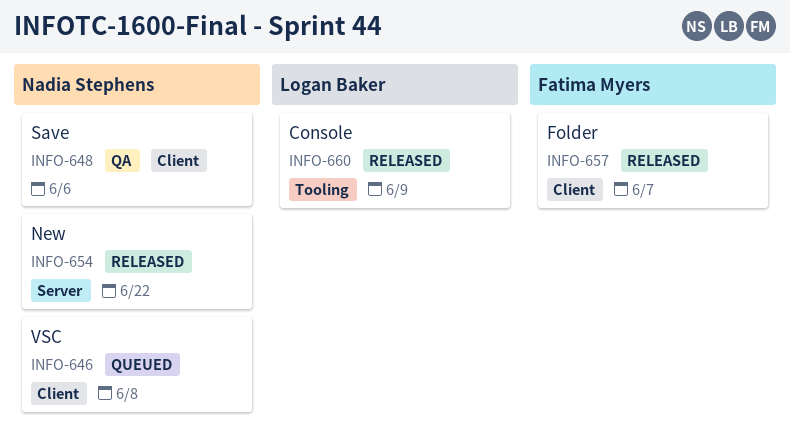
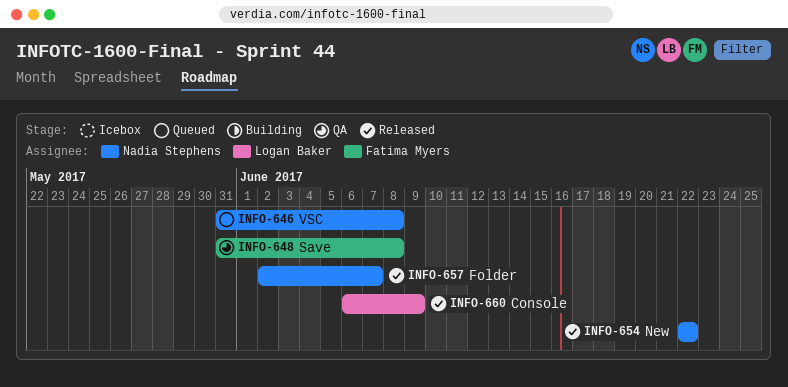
INFO-648, owner: Nadia Stephens -> Fatima Myers
INFO-648, due: Jun 6 -> Jun 8
INFO-657, owner: Fatima Myers -> Nadia Stephens

